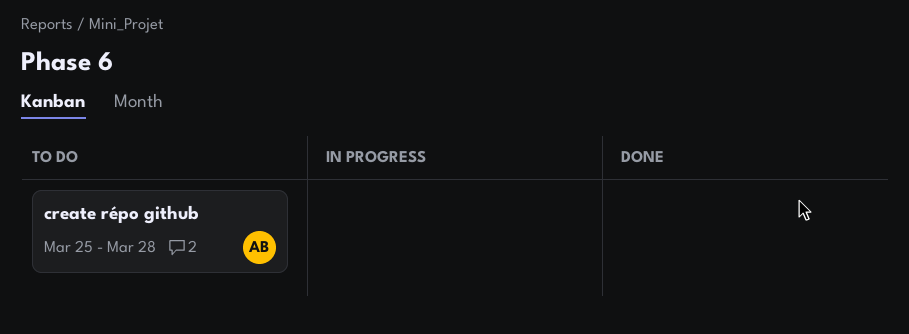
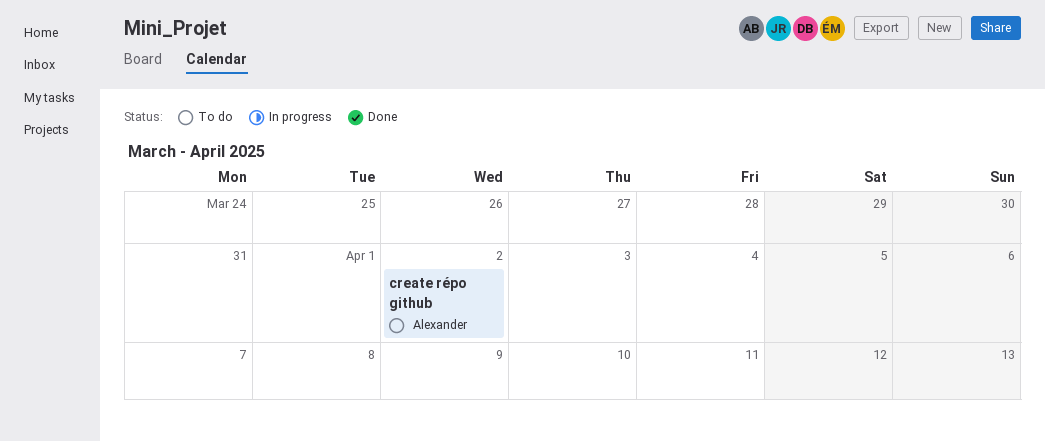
create répo github, due: Mar 28 -> Apr 2

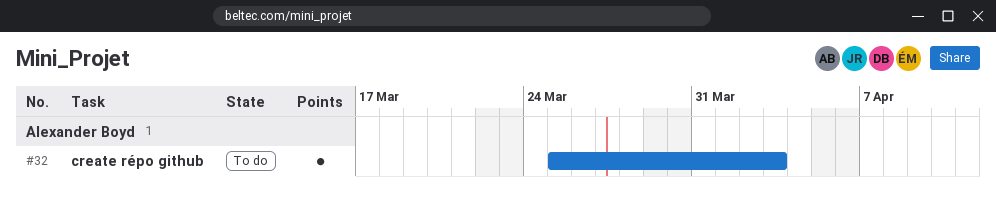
create répo github, due: Apr 2 -> Apr 3

